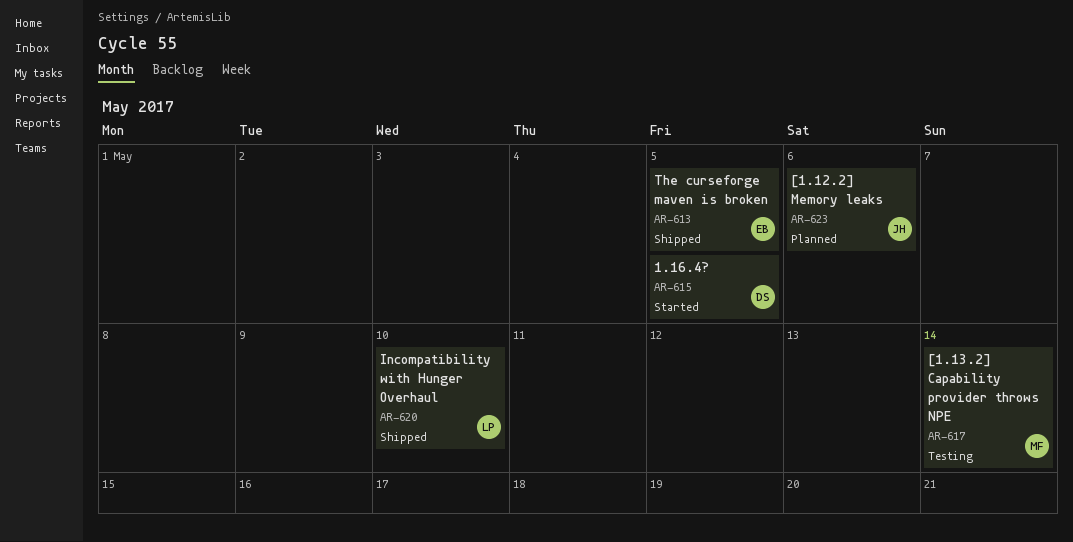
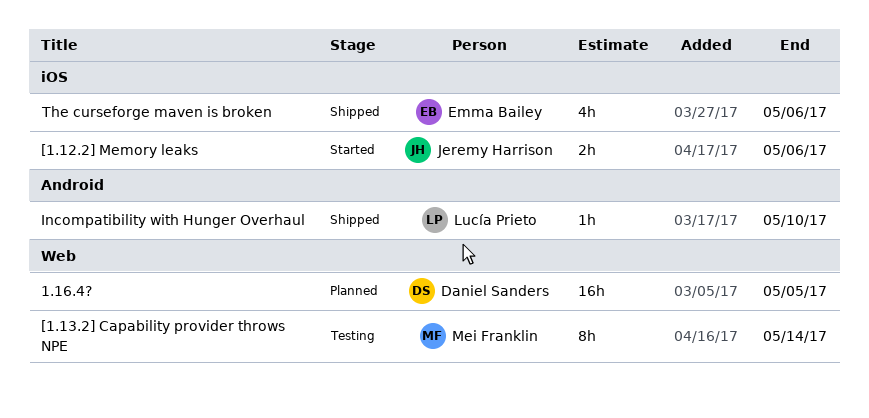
1.16.4?, status: Started -> Planned
[1.12.2] Memory leaks, status: Planned -> Started
The curseforge maven is broken, due: May 5 -> May 6

